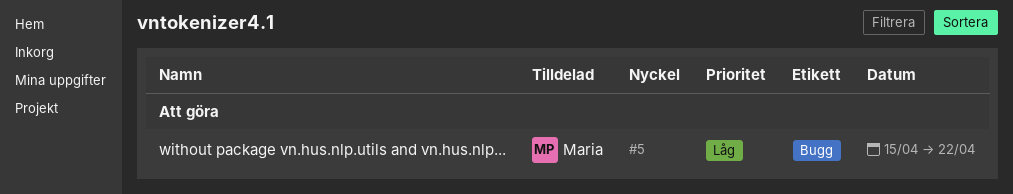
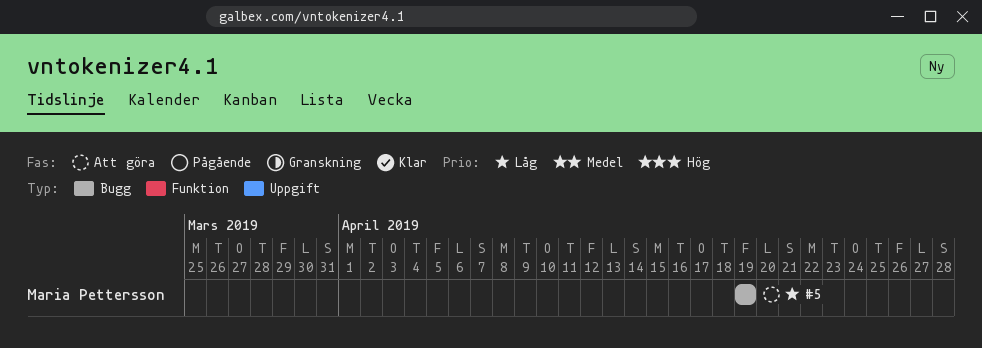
#5, start: Apr 15 -> Apr 19
#5, due: Apr 22 -> Apr 19

